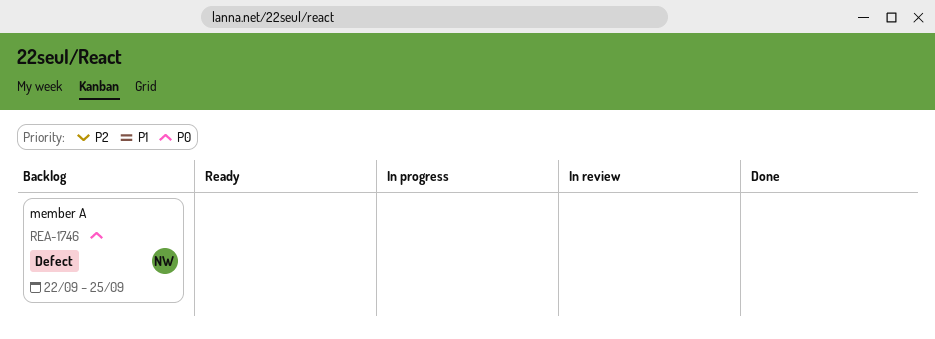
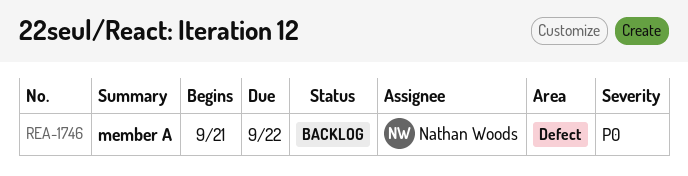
REA-1746, start: Sep 22 -> Sep 21
REA-1746, due: Sep 25 -> Sep 22

